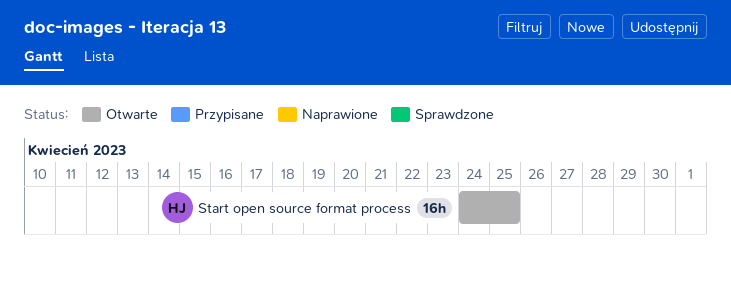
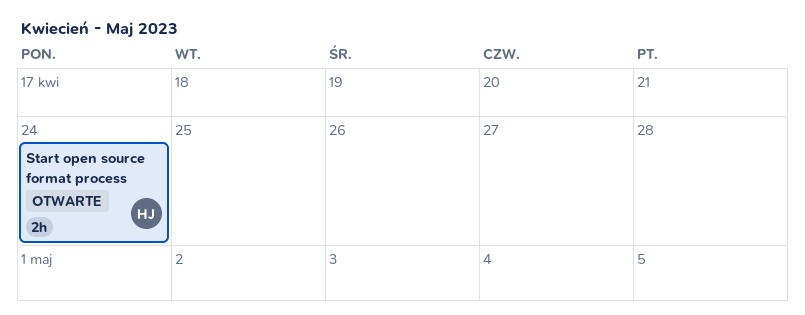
Start open source format process, estimate: 16h -> 2h
Start open source format process, due: Apr 25 -> Apr 24

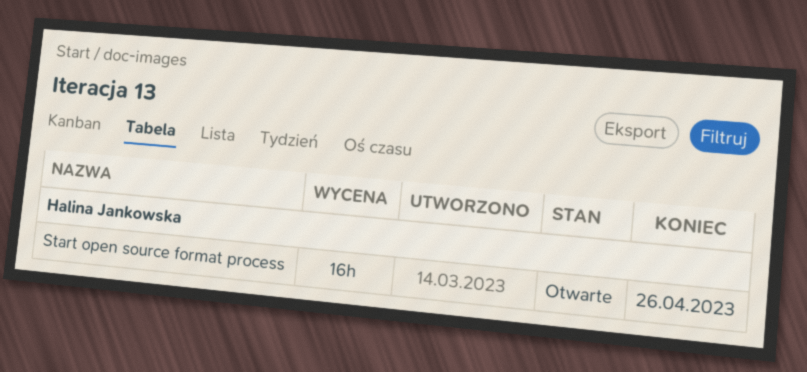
Start open source format process, estimate: 2h -> 16h
Start open source format process, due: Apr 24 -> Apr 26

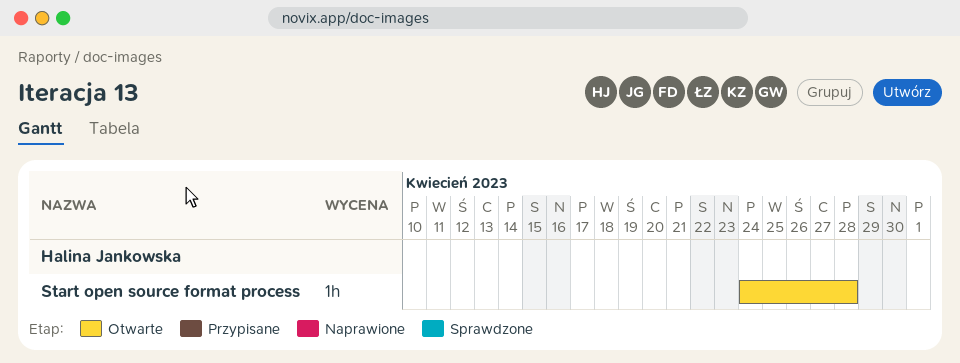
Start open source format process, estimate: 16h -> 1h
Start open source format process, due: Apr 26 -> Apr 28

